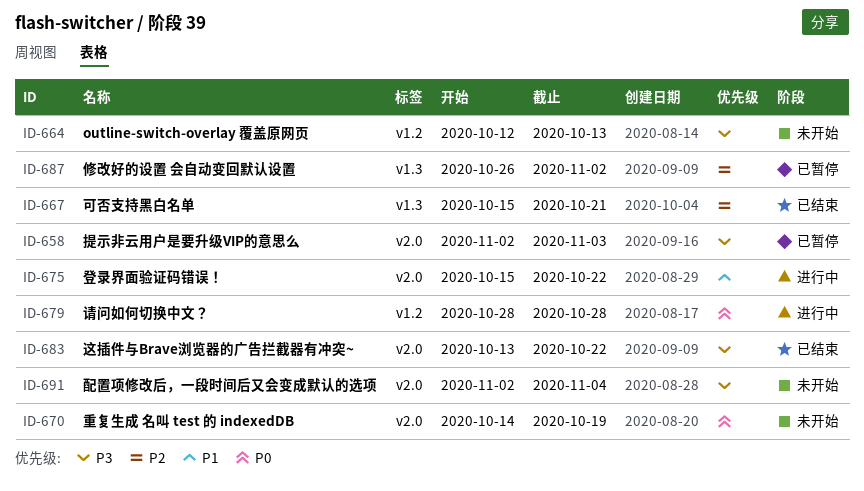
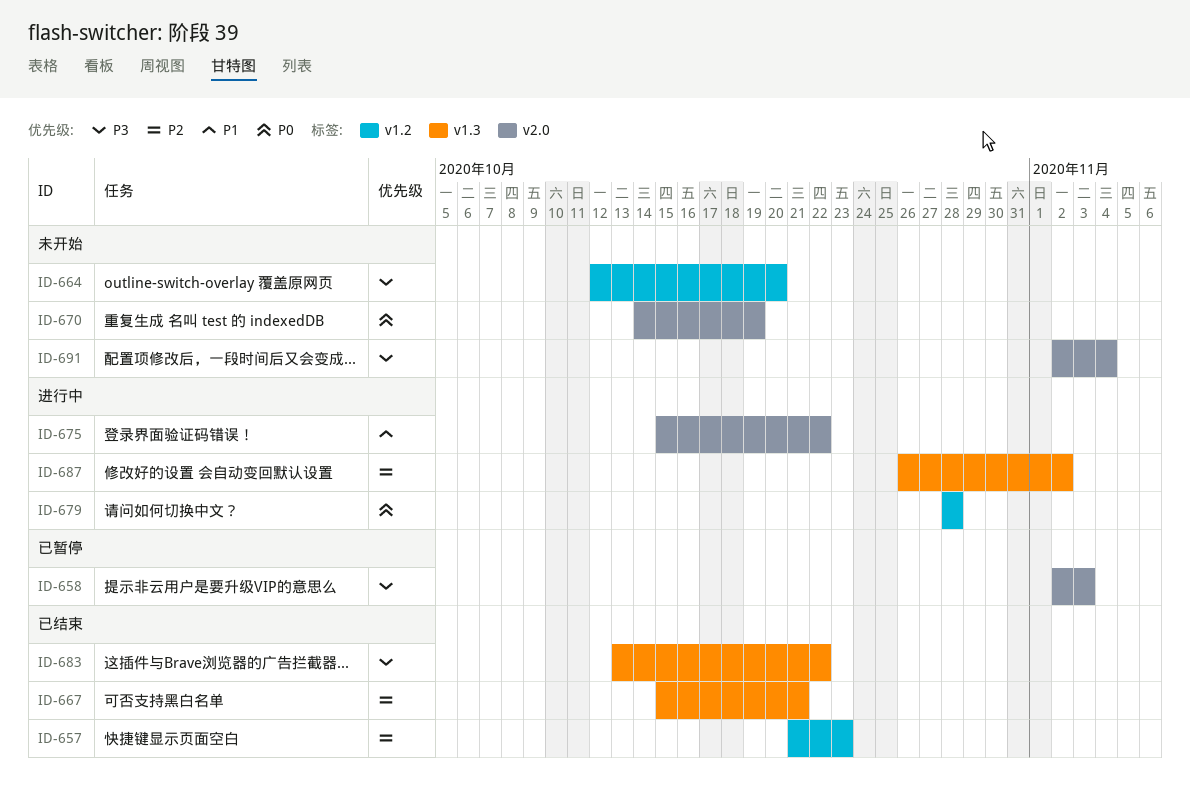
ID-657: none -> present
ID-664, due: Oct 13 -> Oct 20
ID-683, label: v2.0 -> v1.3
ID-687, status: 已暂停 -> 进行中

